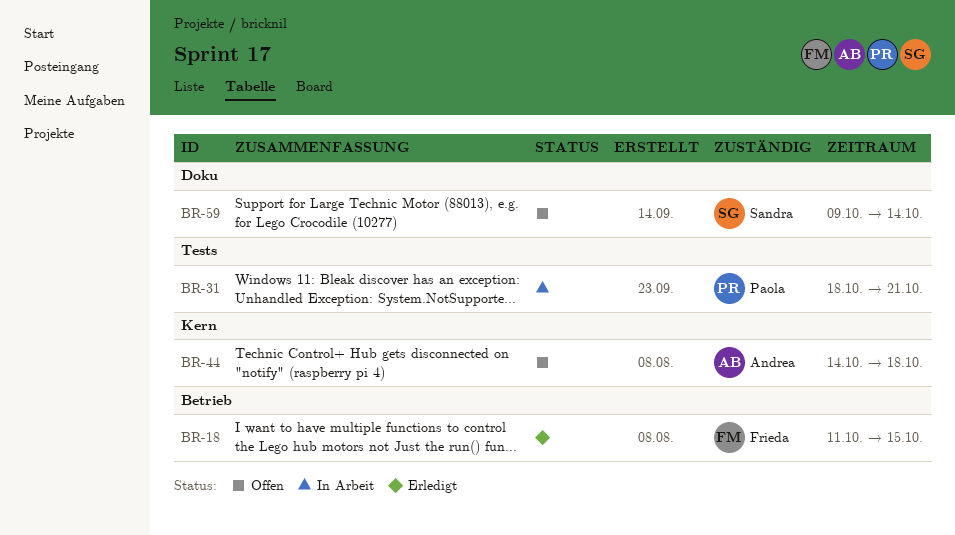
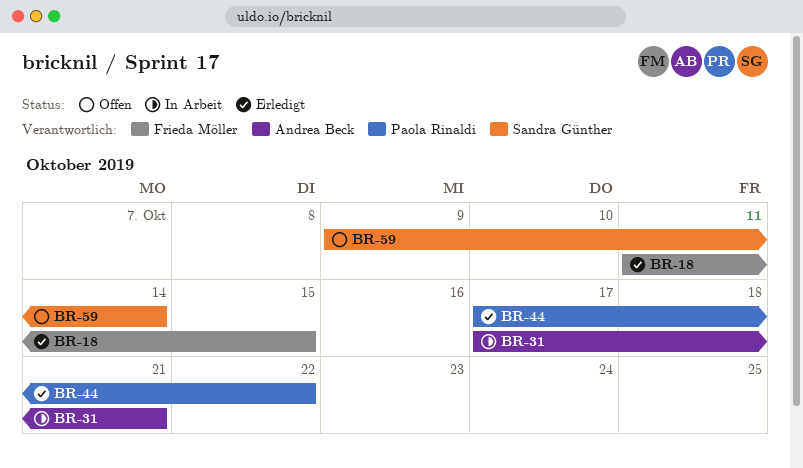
BR-31, owner: Paola Rinaldi -> Andrea Beck
BR-31, start: Oct 18 -> Oct 17
BR-44, status: Offen -> Erledigt
BR-44, owner: Andrea Beck -> Paola Rinaldi
BR-44, start: Oct 14 -> Oct 17
BR-44, due: Oct 18 -> Oct 22

